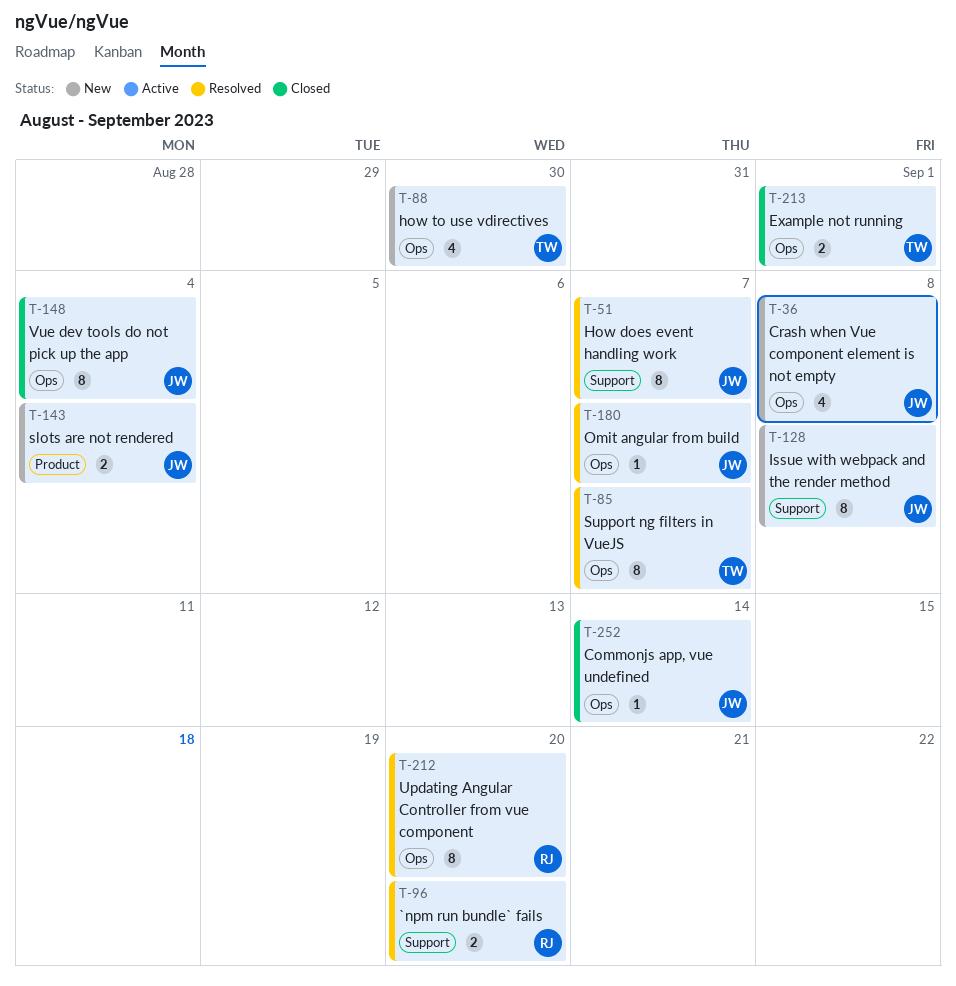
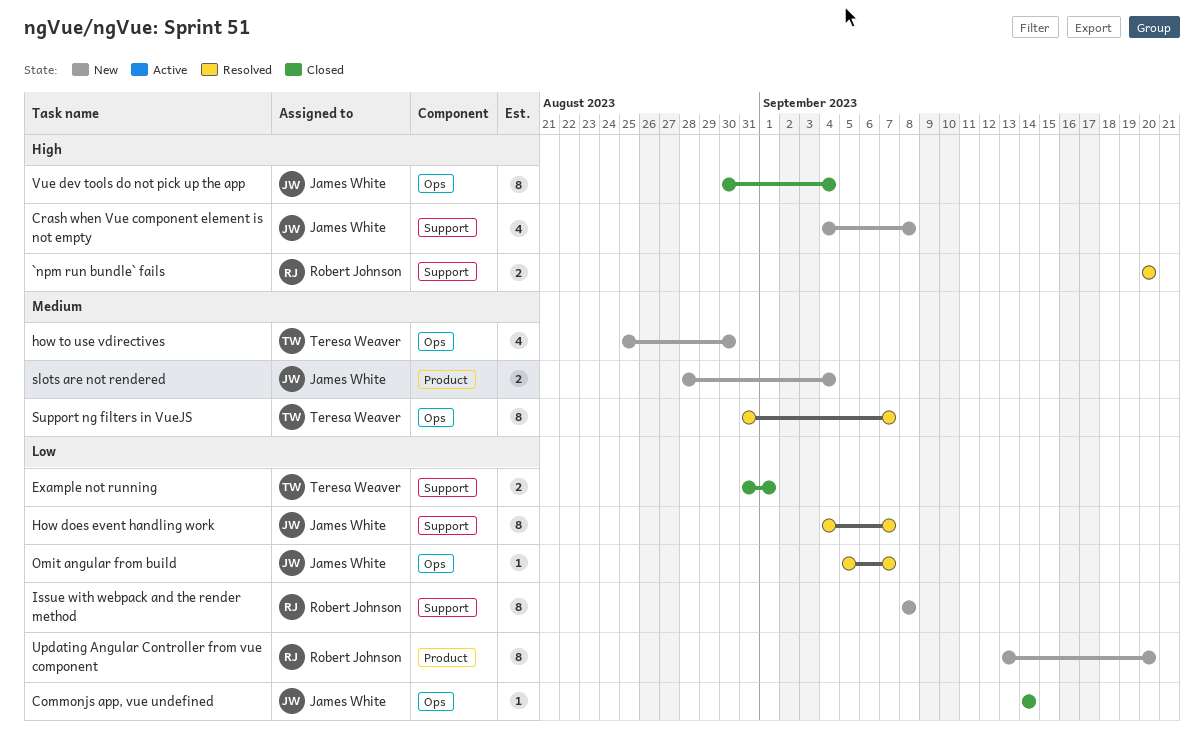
Crash when Vue component element is not empty, label: Ops -> Support
Example not running, label: Ops -> Support
Issue with webpack and the render method, owner: James White -> Robert Johnson
Updating Angular Controller from vue component, status: Resolved -> New
Updating Angular Controller from vue component, label: Ops -> Product

